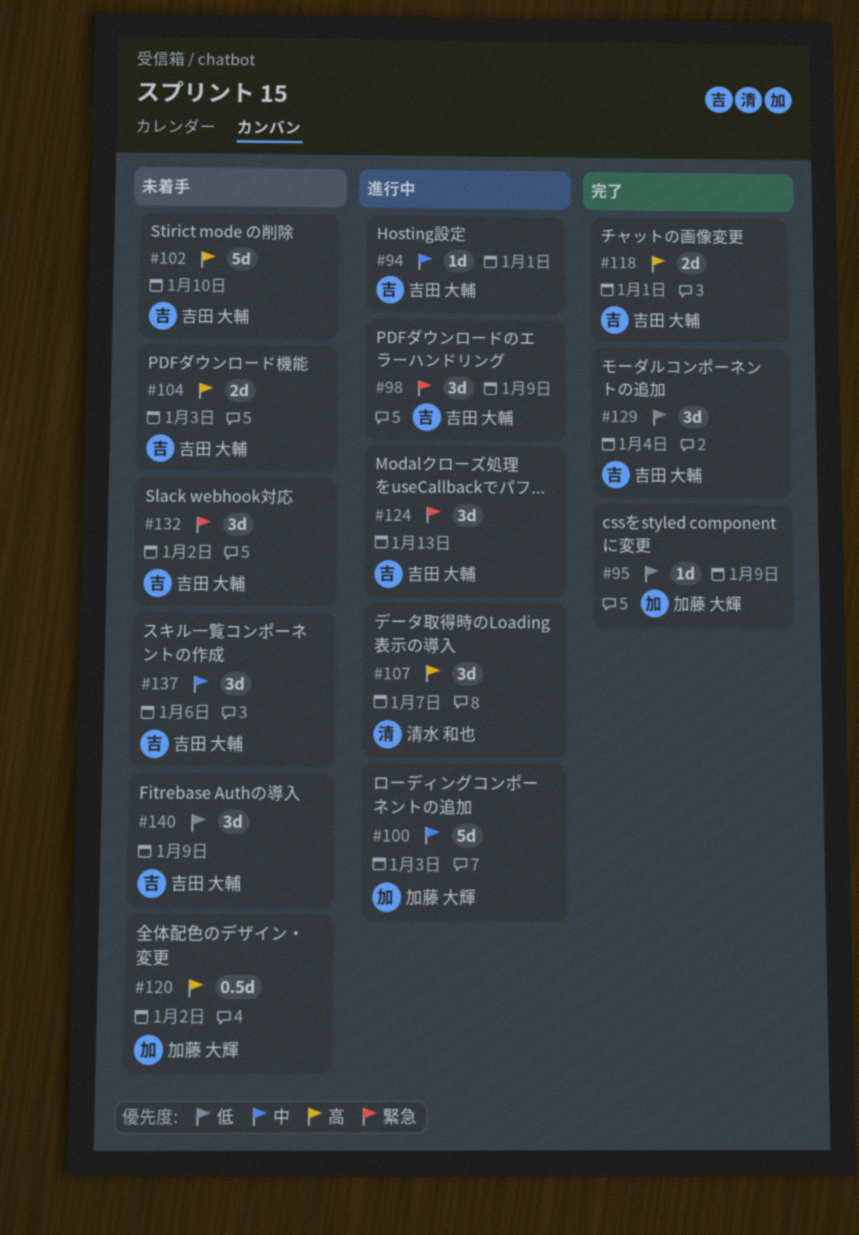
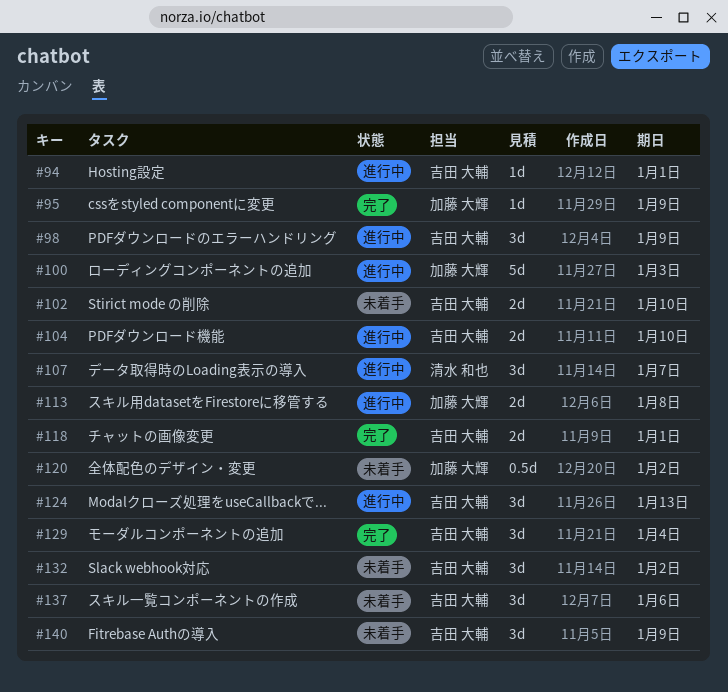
#102, estimate: 5d -> 2d
#104, status: 未着手 -> 進行中
#104, due: Jan 3 -> Jan 10
#113: none -> present

